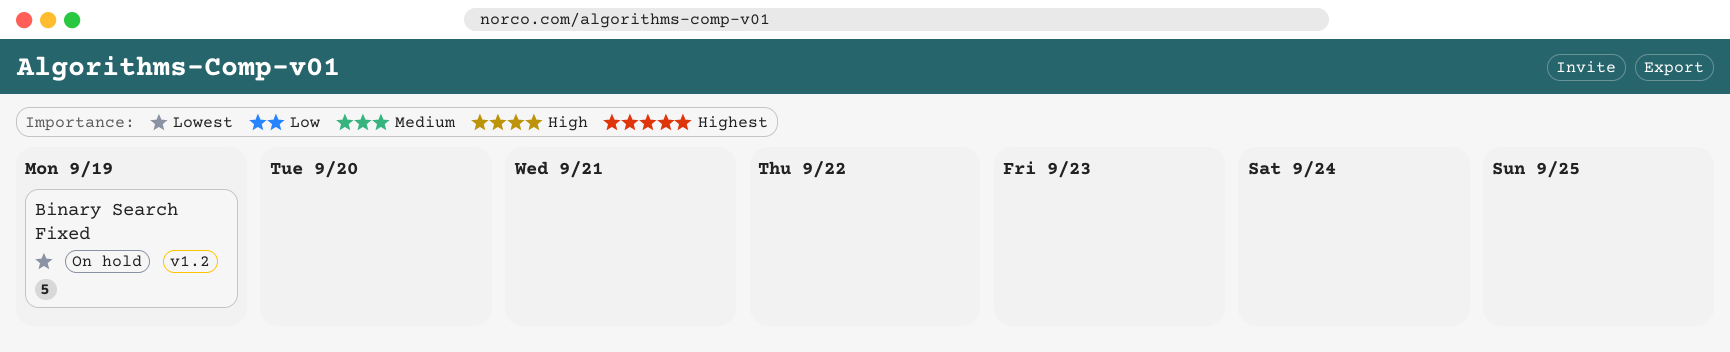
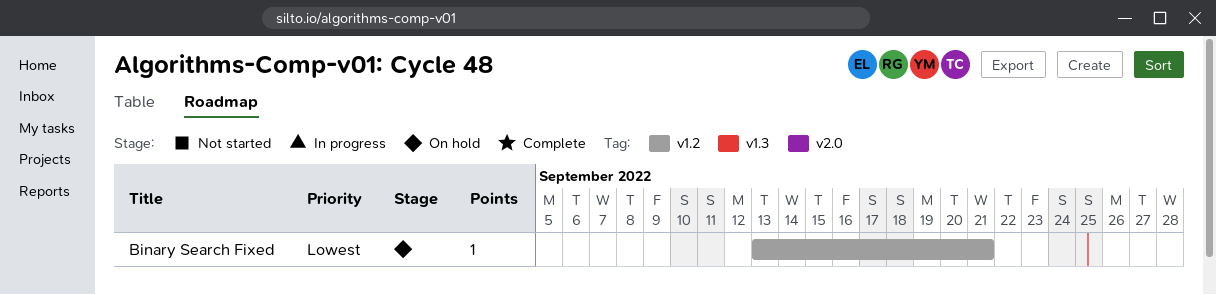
Binary Search Fixed, estimate: 5 -> 1
Binary Search Fixed, due: Sep 19 -> Sep 21

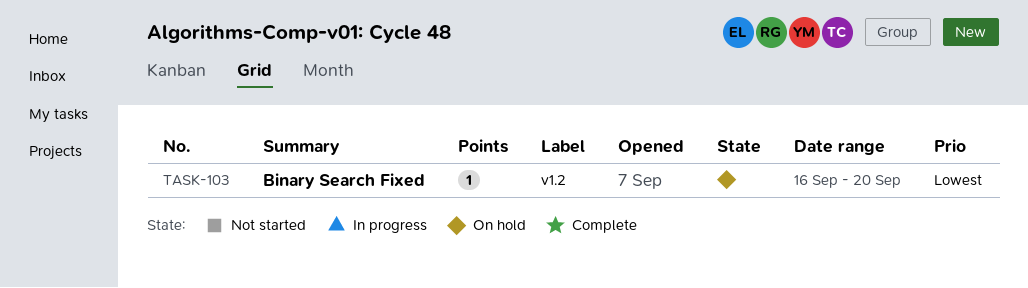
Binary Search Fixed, start: Sep 13 -> Sep 16
Binary Search Fixed, due: Sep 21 -> Sep 20

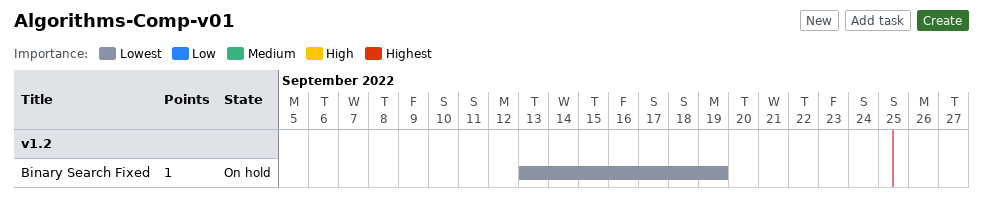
Binary Search Fixed, start: Sep 16 -> Sep 13
Binary Search Fixed, due: Sep 20 -> Sep 19

